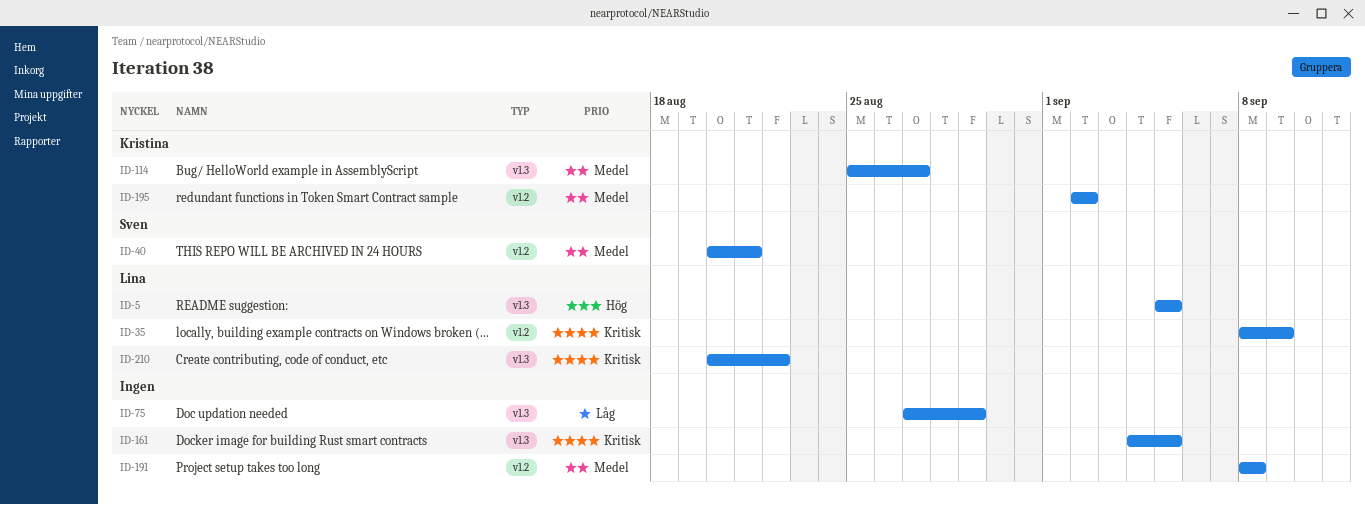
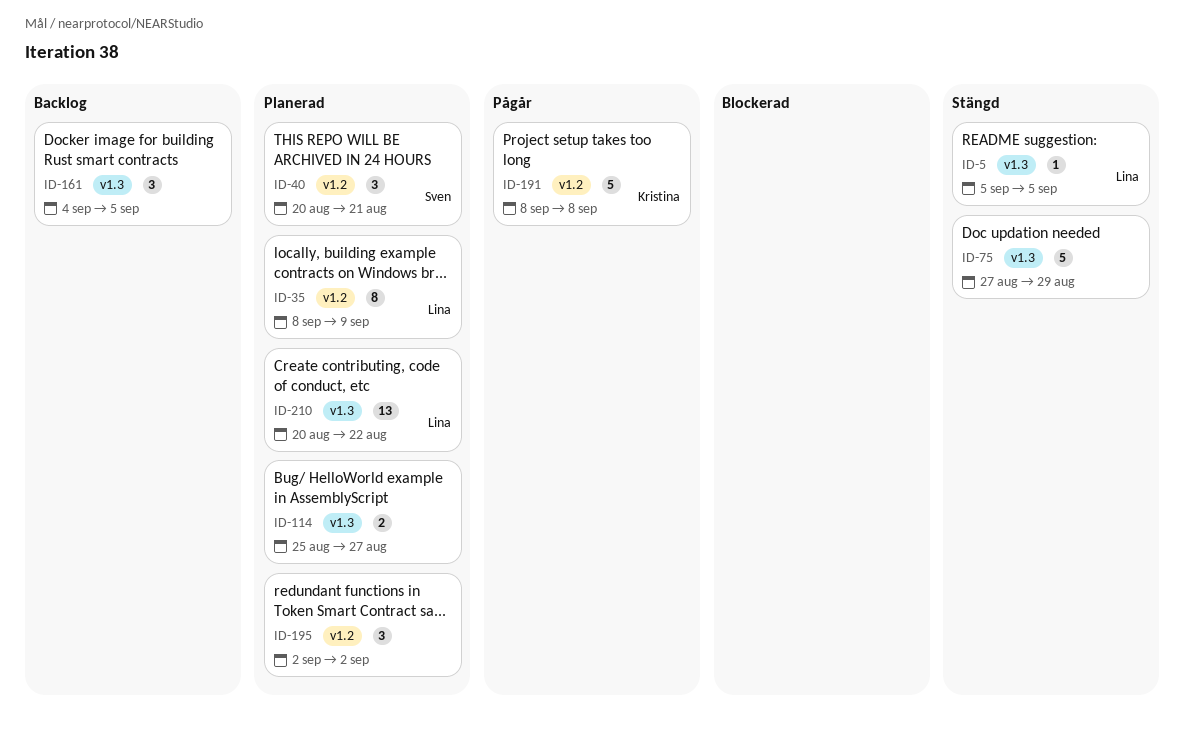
ID-114, owner: Kristina -> none
ID-191, owner: none -> Kristina
ID-195, owner: Kristina -> none

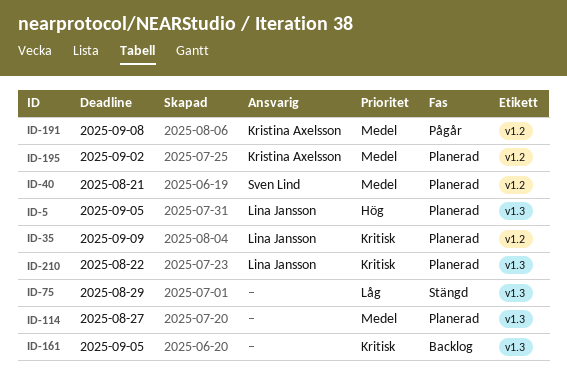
ID-5, status: Stängd -> Planerad
ID-195, owner: none -> Kristina Axelsson

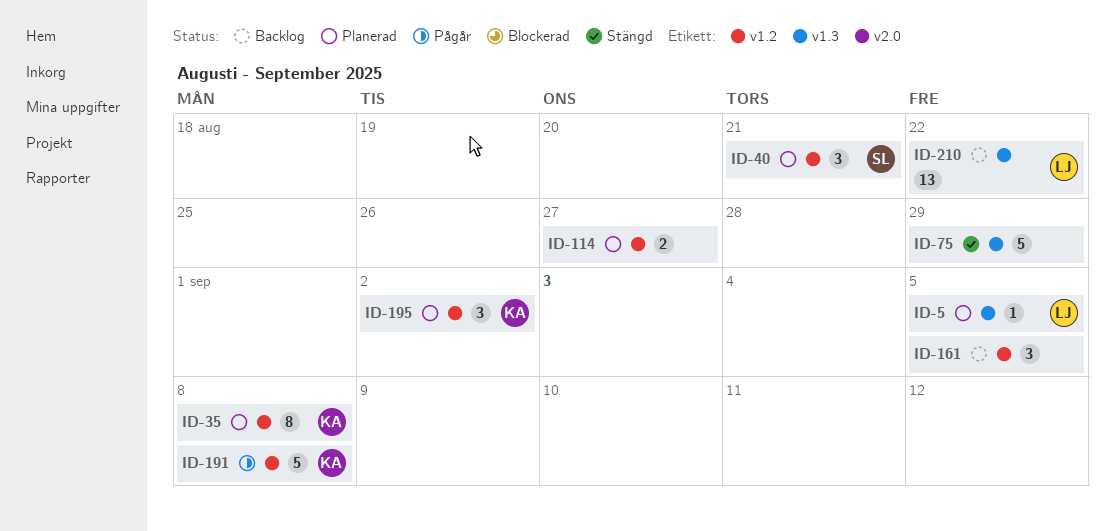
ID-35, owner: Lina Jansson -> Kristina Axelsson
ID-35, due: Sep 9 -> Sep 8
ID-114, label: v1.3 -> v1.2
ID-161, label: v1.3 -> v1.2
ID-210, status: Planerad -> Backlog

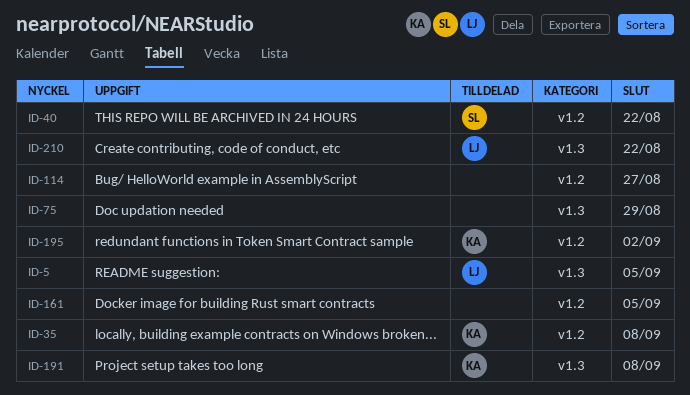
ID-40, due: Aug 21 -> Aug 22
ID-191, label: v1.2 -> v1.3

